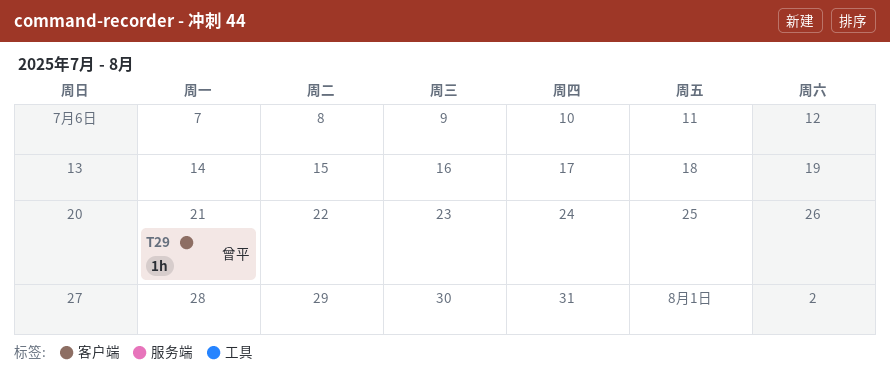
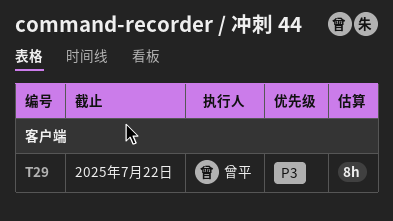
T29, estimate: 1h -> 8h
T29, due: Jul 21 -> Jul 22

